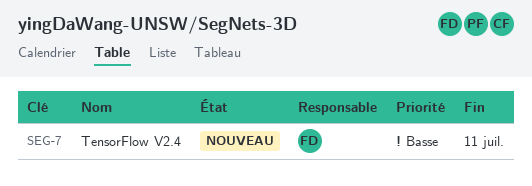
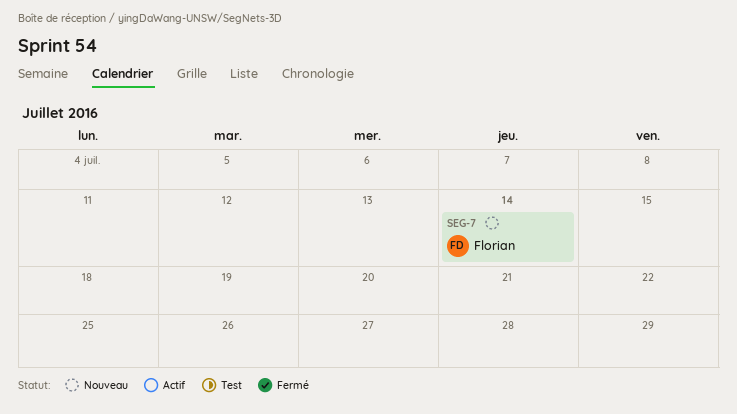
SEG-7, due: Jul 11 -> Jul 14

